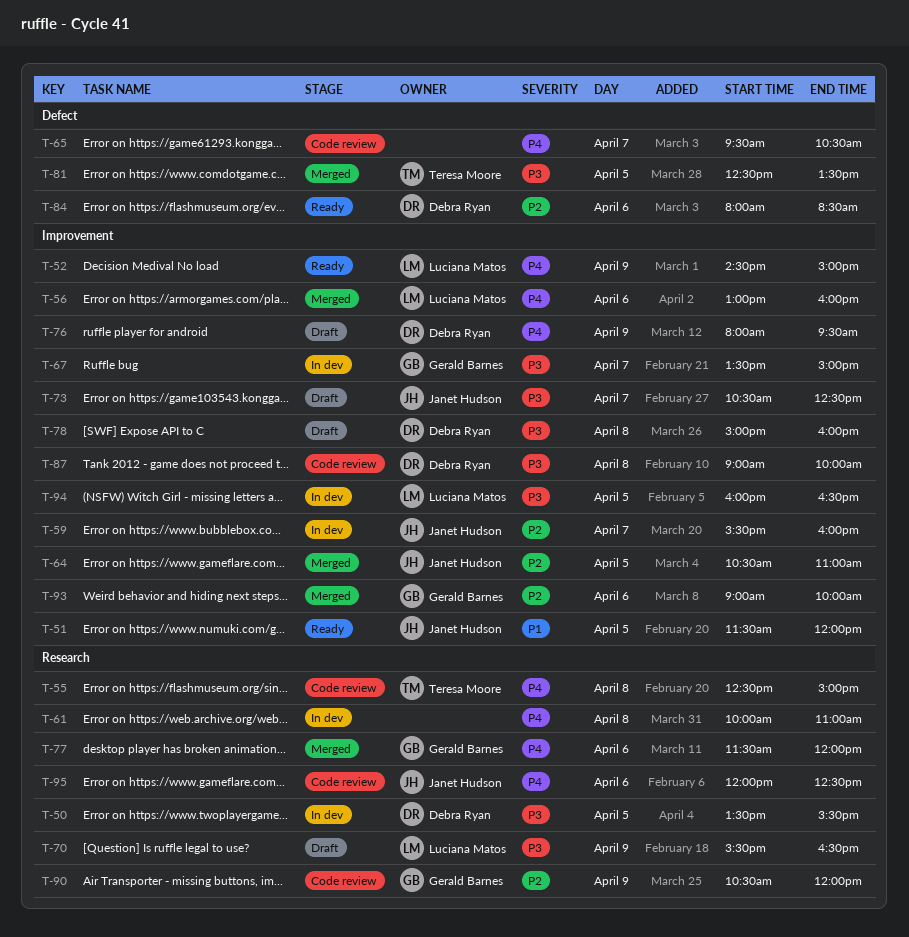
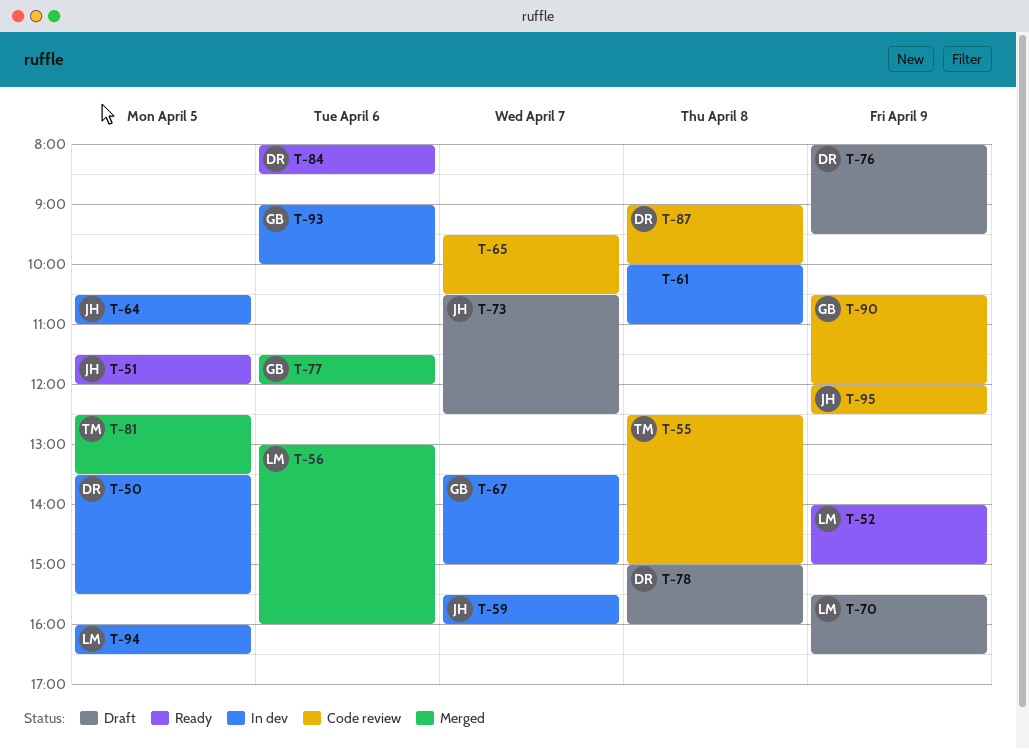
T-52, begins: 14:30 -> 14:00
T-64, status: Merged -> In dev
T-93, status: Merged -> In dev
T-95, day: Apr 6 -> Apr 9

